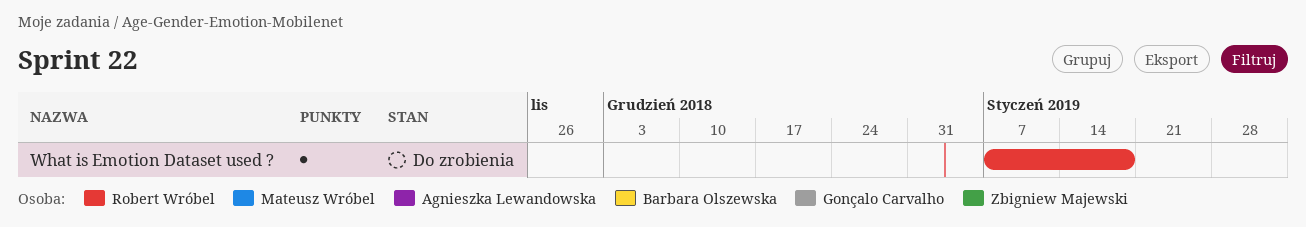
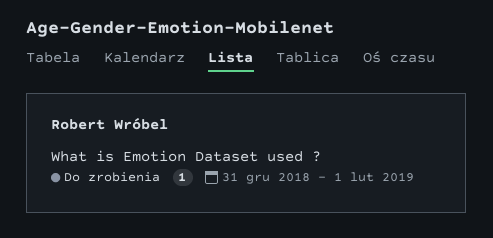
What is Emotion Dataset used ?, start: Jan 7 -> Dec 31
What is Emotion Dataset used ?, due: Jan 18 -> Feb 1

